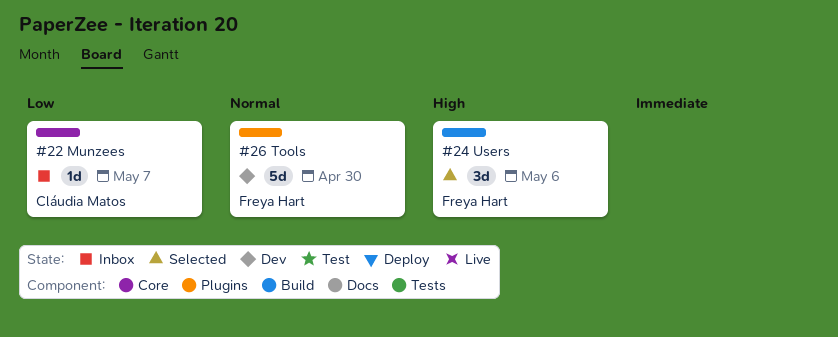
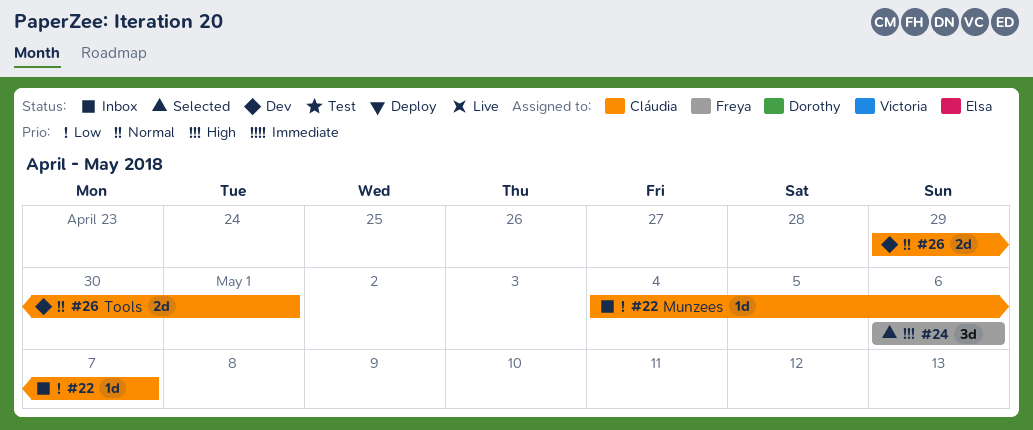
#26, owner: Freya Hart -> Cláudia Matos
#26, estimate: 5d -> 2d
#26, due: Apr 30 -> May 1

